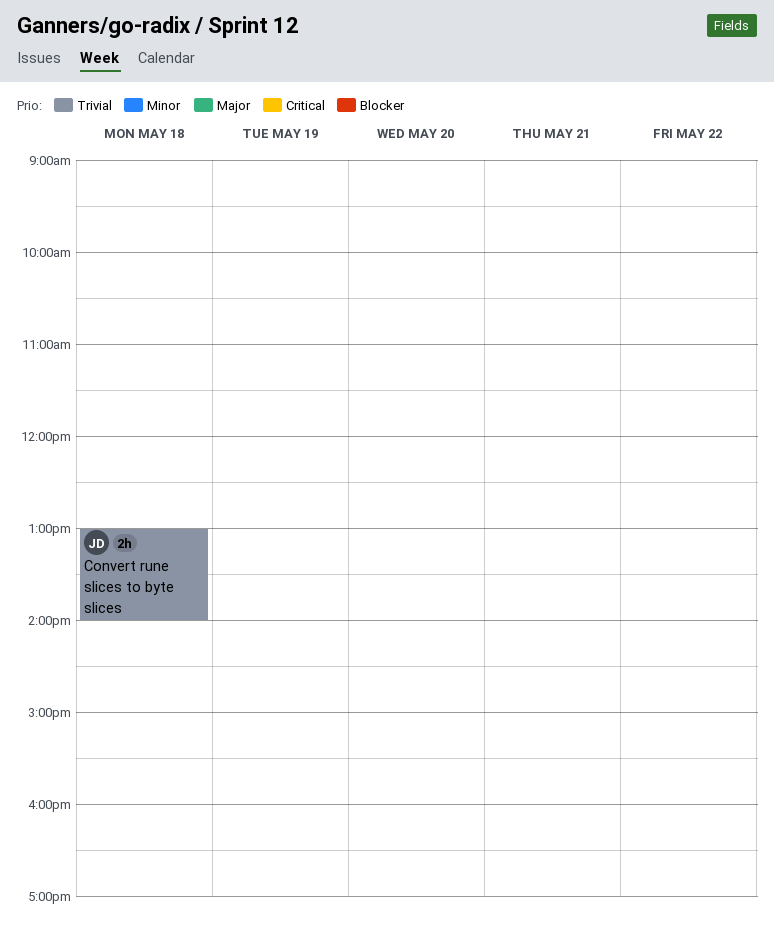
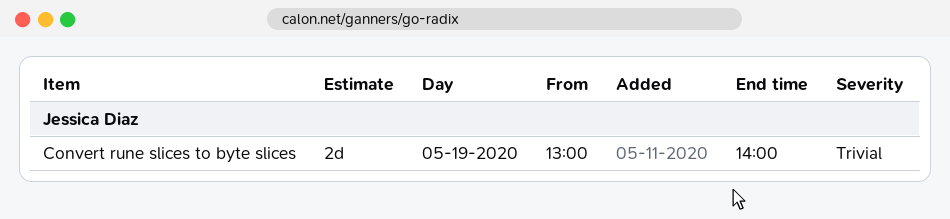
Convert rune slices to byte slices, estimate: 2h -> 2d
Convert rune slices to byte slices, day: May 18 -> May 19

